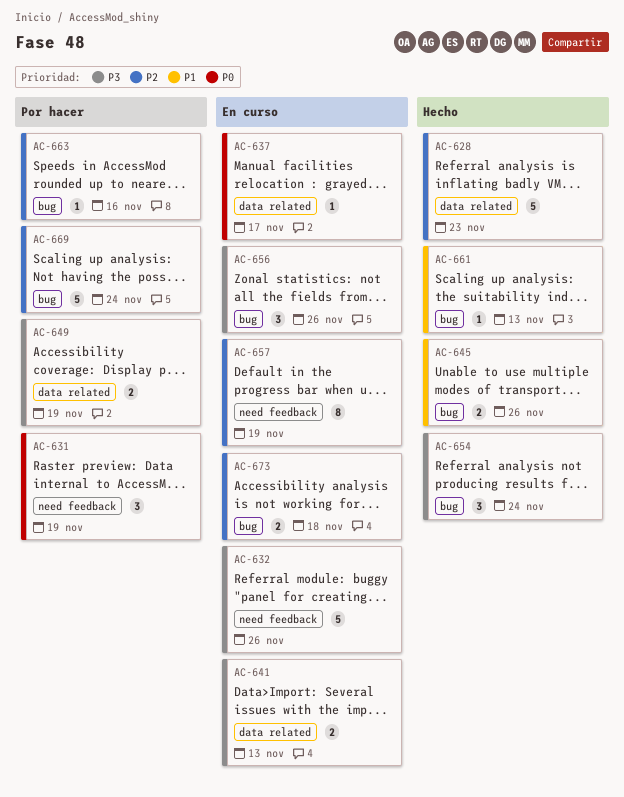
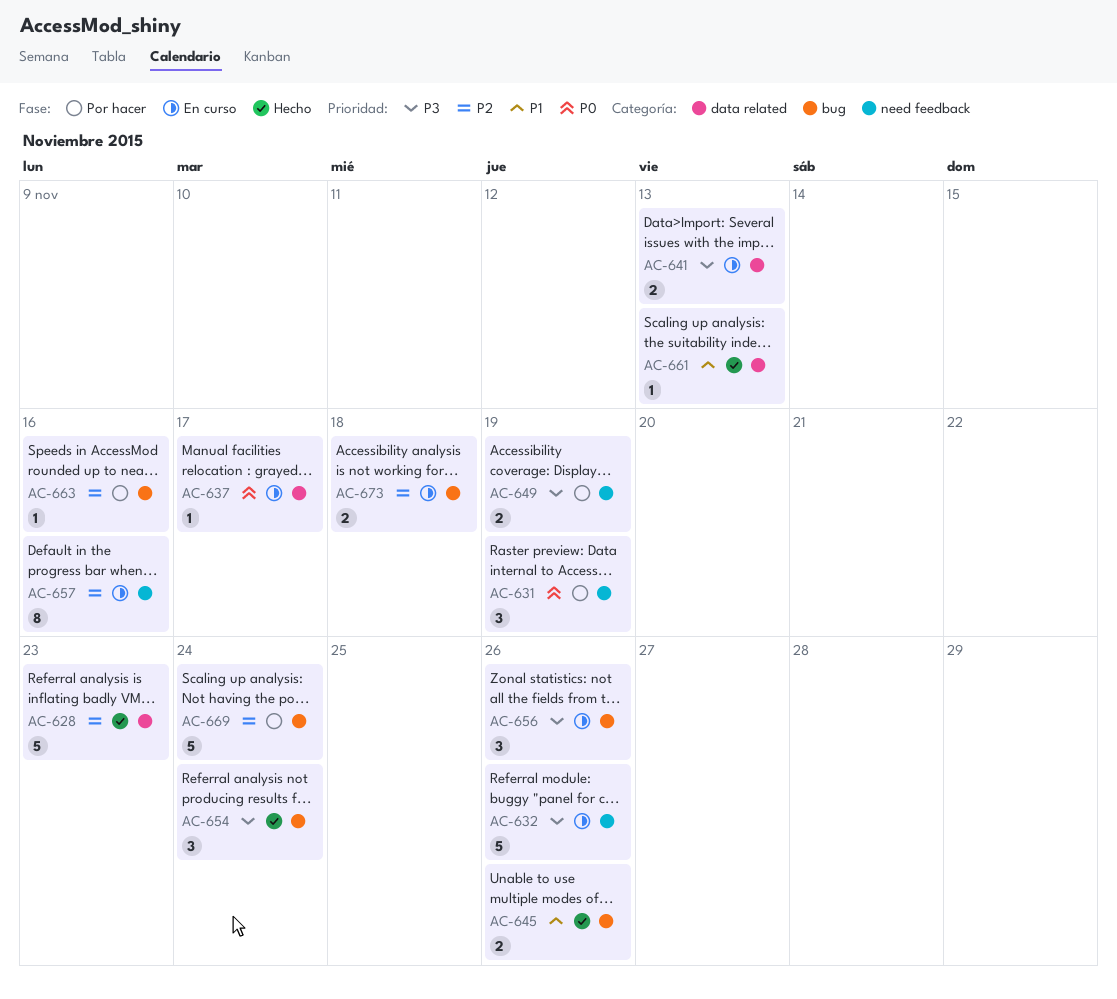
AC-649, label: data related -> need feedback
AC-657, due: Nov 19 -> Nov 16
AC-661, label: bug -> data related

